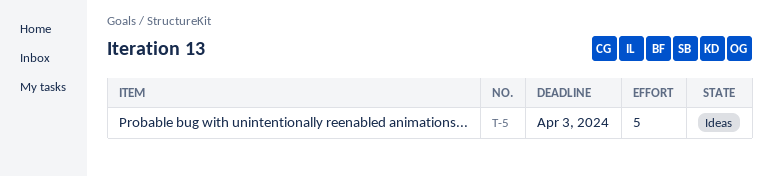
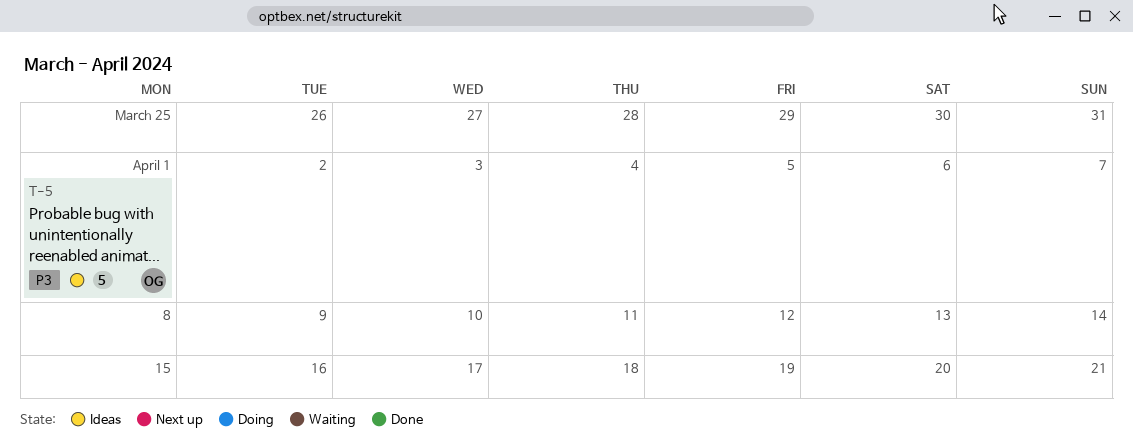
T-5, due: Apr 3 -> Apr 1

